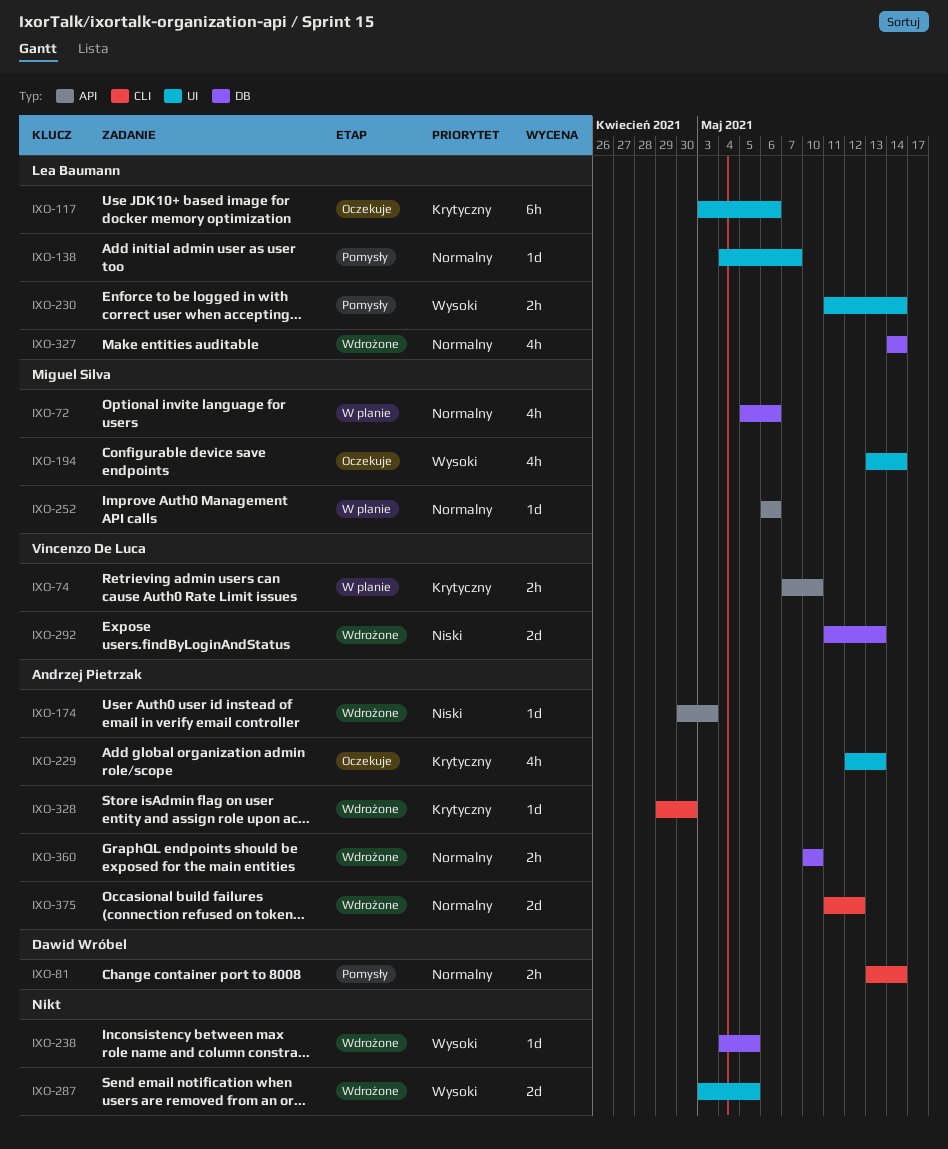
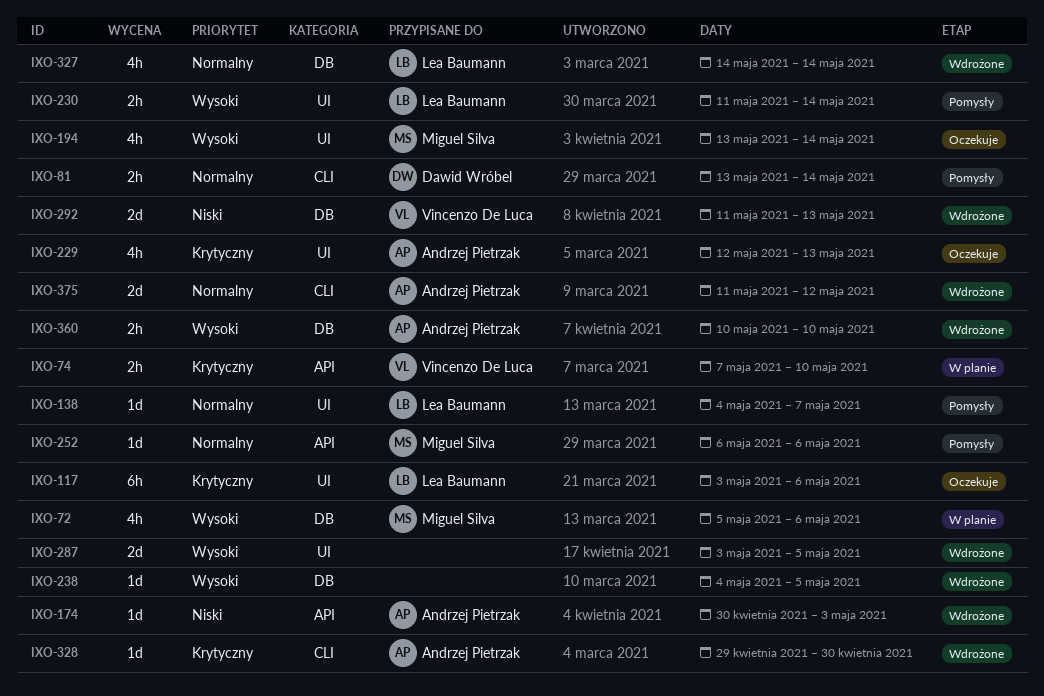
IXO-72, priority: Normalny -> Wysoki
IXO-252, status: W planie -> Pomysły
IXO-360, priority: Normalny -> Wysoki

